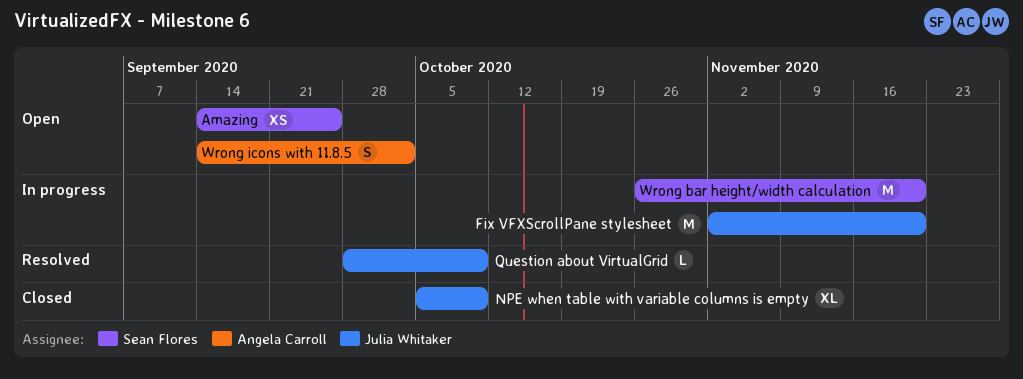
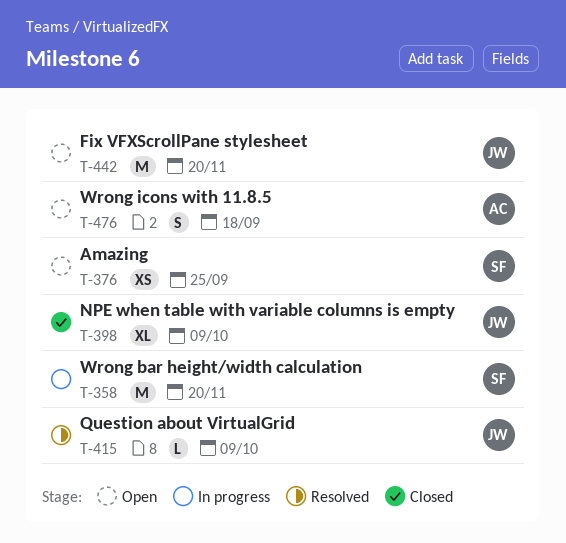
Fix VFXScrollPane stylesheet, status: In progress -> Open
Wrong icons with 11.8.5, due: Oct 2 -> Sep 18

